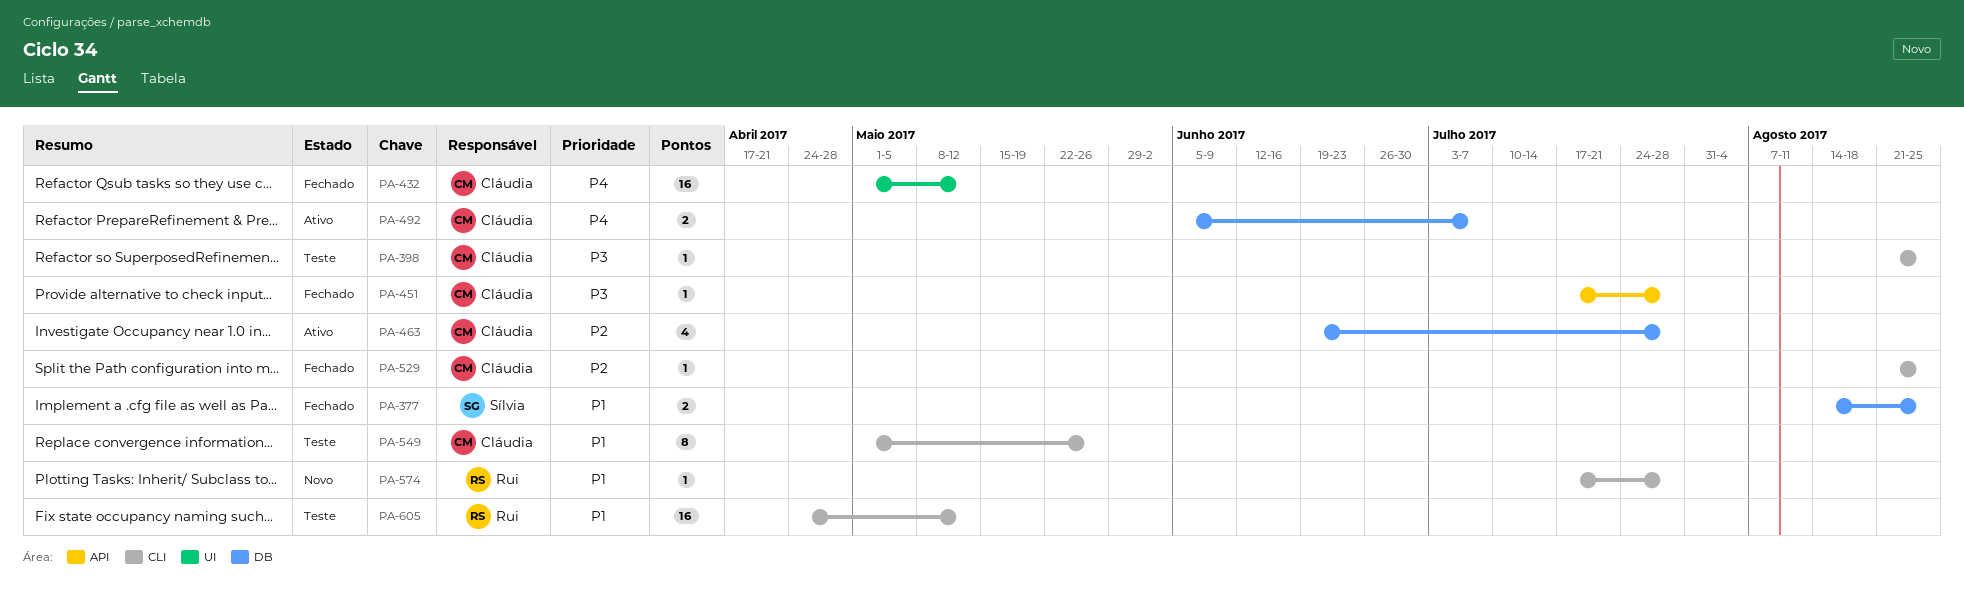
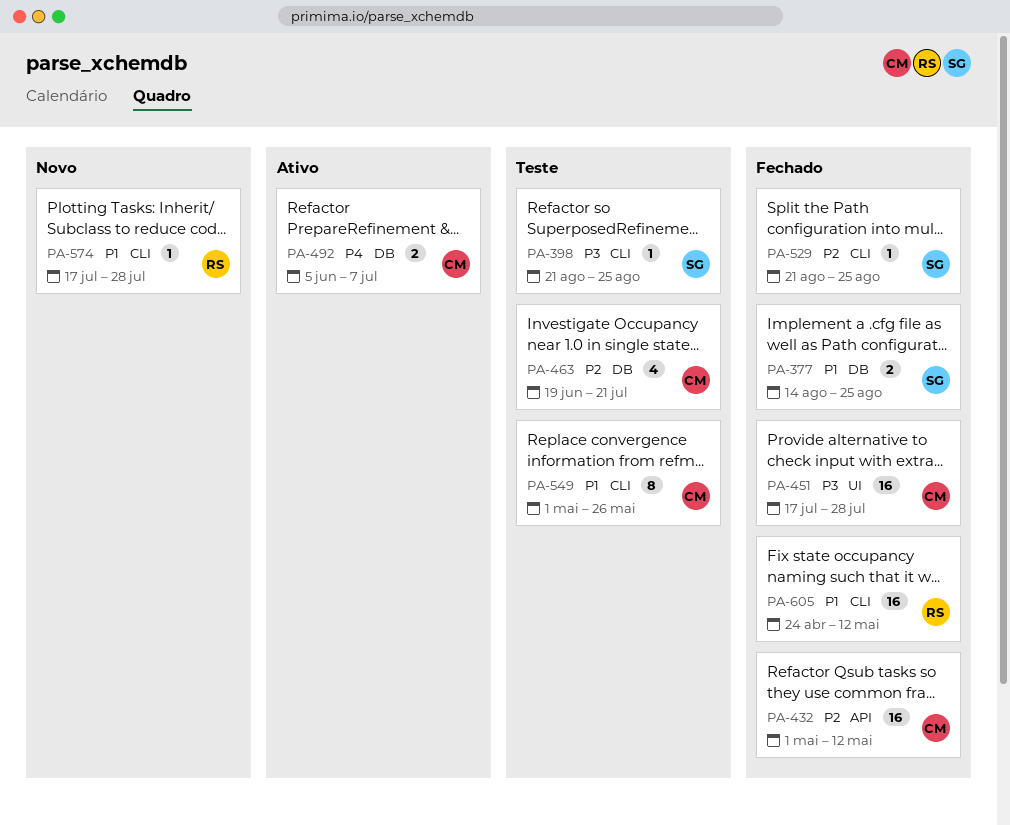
PA-398, owner: Cláudia -> Sílvia
PA-432, priority: P4 -> P2
PA-432, label: UI -> API
PA-451, label: API -> UI
PA-451, estimate: 1 -> 16
PA-463, status: Ativo -> Teste
PA-463, due: Jul 28 -> Jul 21
PA-529, owner: Cláudia -> Sílvia
PA-605, status: Teste -> Fechado

